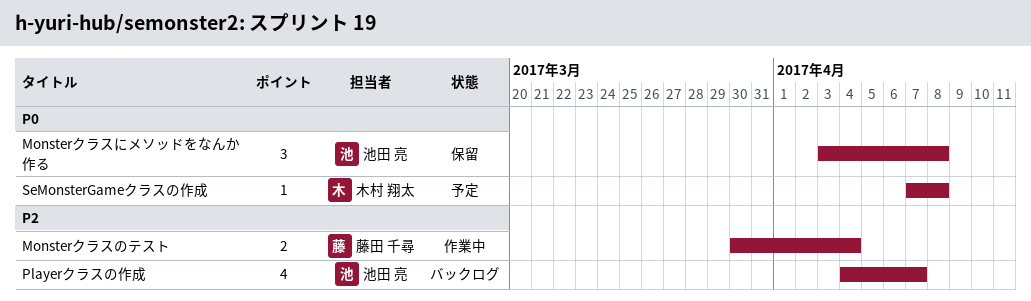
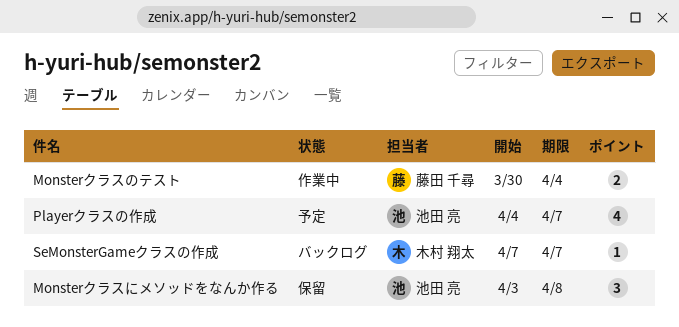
Playerクラスの作成, status: バックログ -> 予定
SeMonsterGameクラスの作成, status: 予定 -> バックログ
SeMonsterGameクラスの作成, due: Apr 8 -> Apr 7

